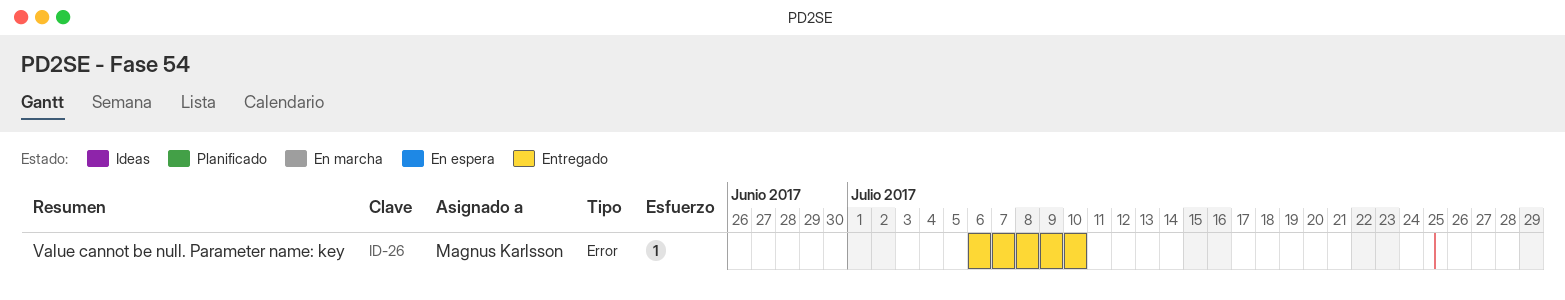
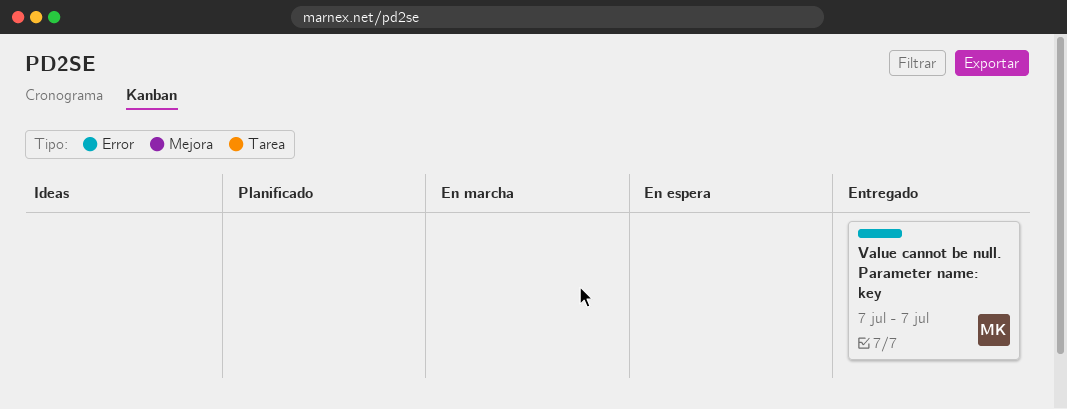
Value cannot be null. Parameter name: key, start: Jul 6 -> Jul 7
Value cannot be null. Parameter name: key, due: Jul 10 -> Jul 7

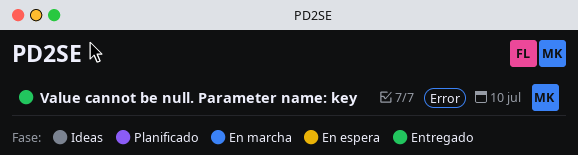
Value cannot be null. Parameter name: key, due: Jul 7 -> Jul 10

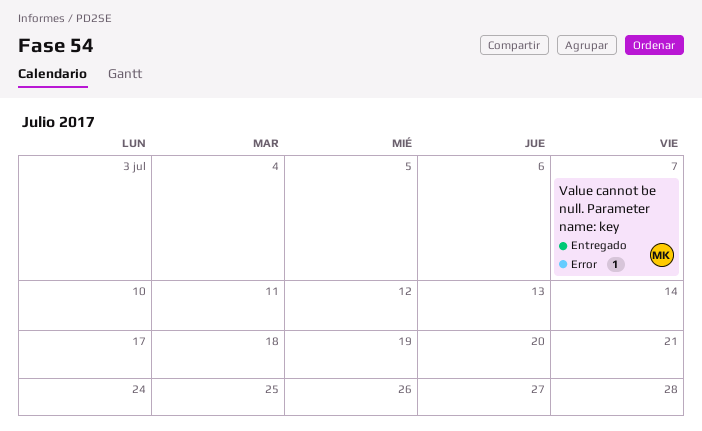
Value cannot be null. Parameter name: key, due: Jul 10 -> Jul 7

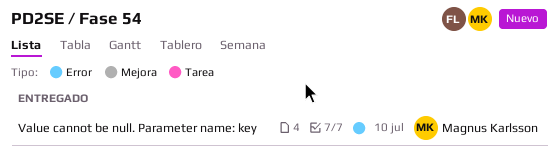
Value cannot be null. Parameter name: key, due: Jul 7 -> Jul 10

